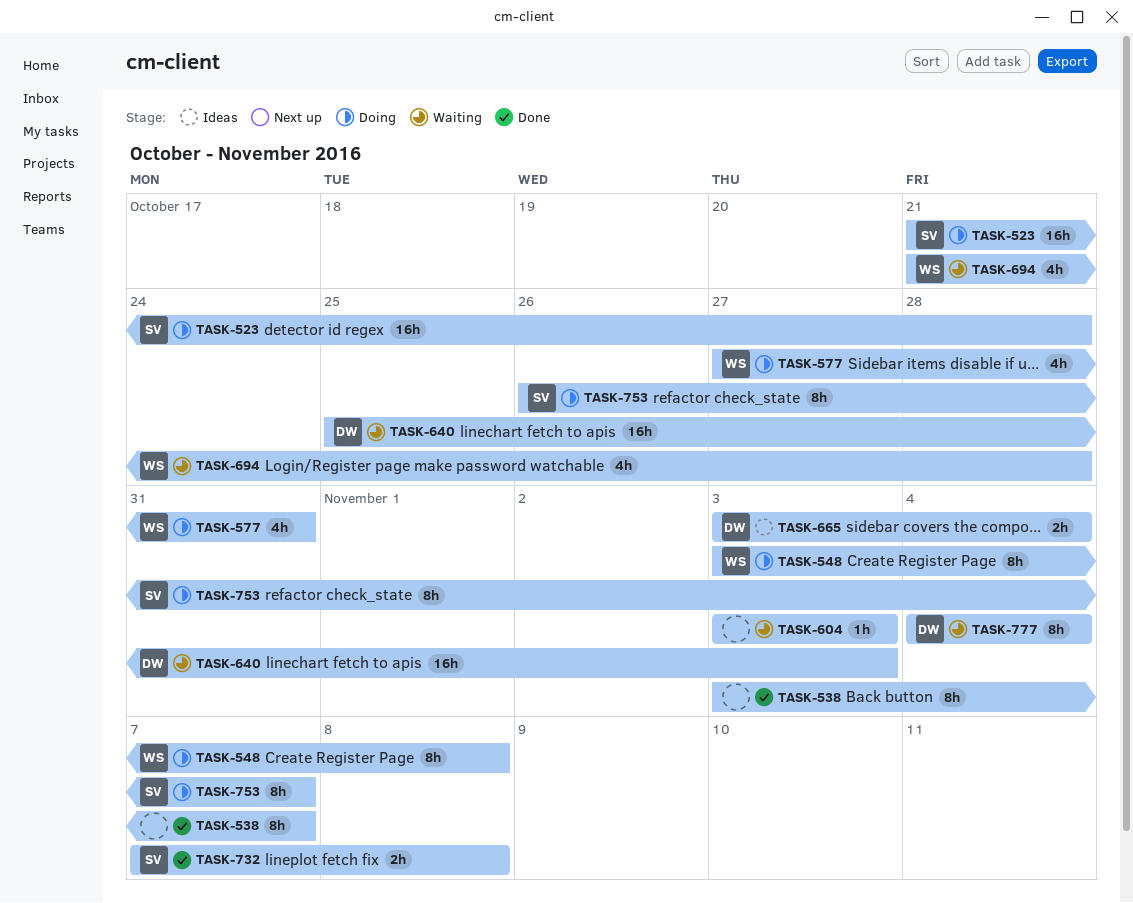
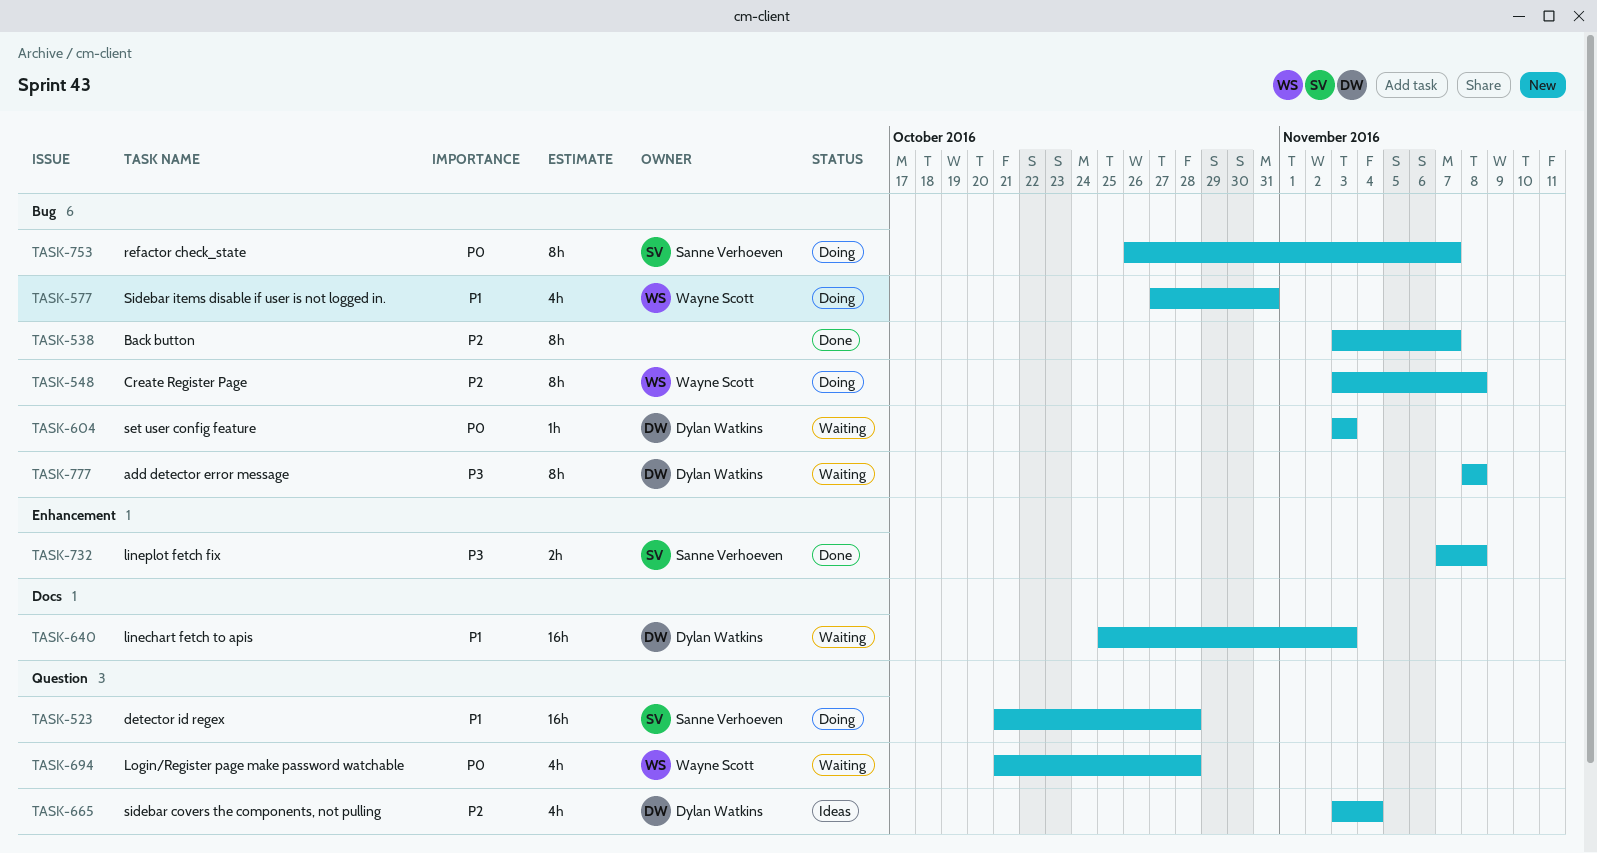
TASK-604, owner: none -> Dylan Watkins
TASK-665, estimate: 2h -> 4h
TASK-777, start: Nov 4 -> Nov 8
TASK-777, due: Nov 4 -> Nov 8

